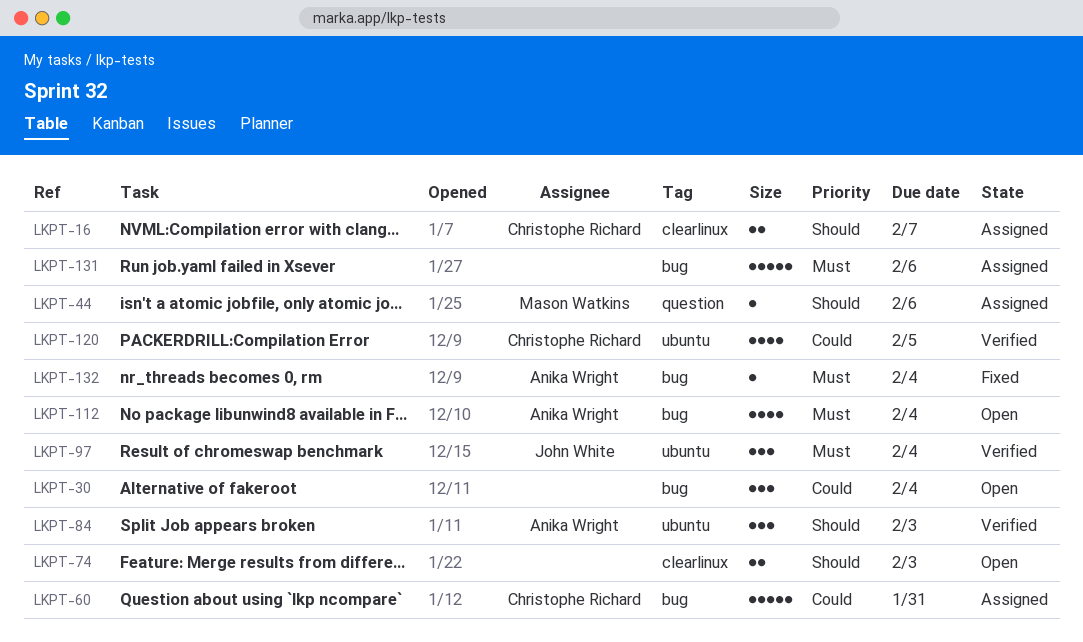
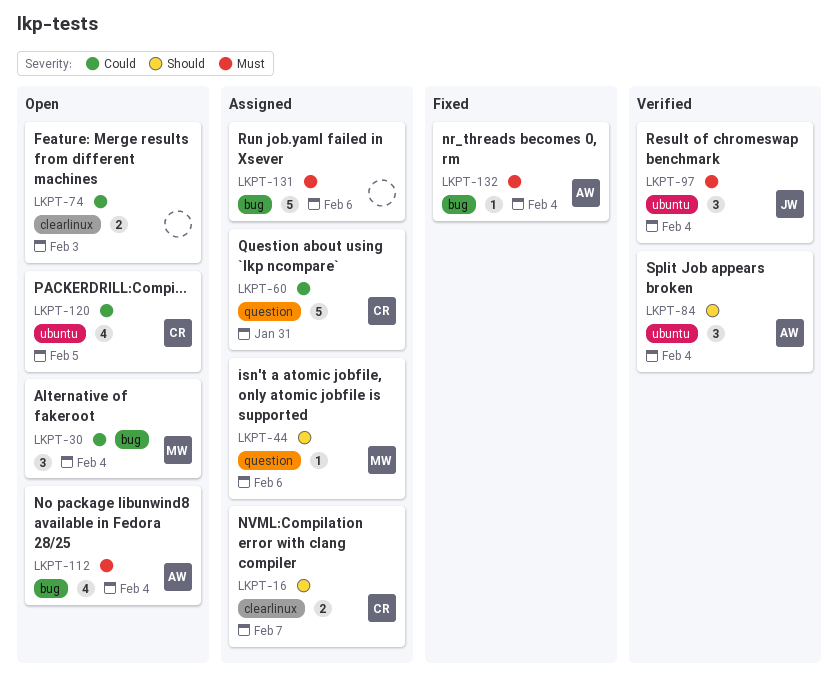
LKPT-30, owner: none -> Mason Watkins
LKPT-60, label: bug -> question
LKPT-74, priority: Should -> Could
LKPT-84, due: Feb 3 -> Feb 4
LKPT-120, status: Verified -> Open

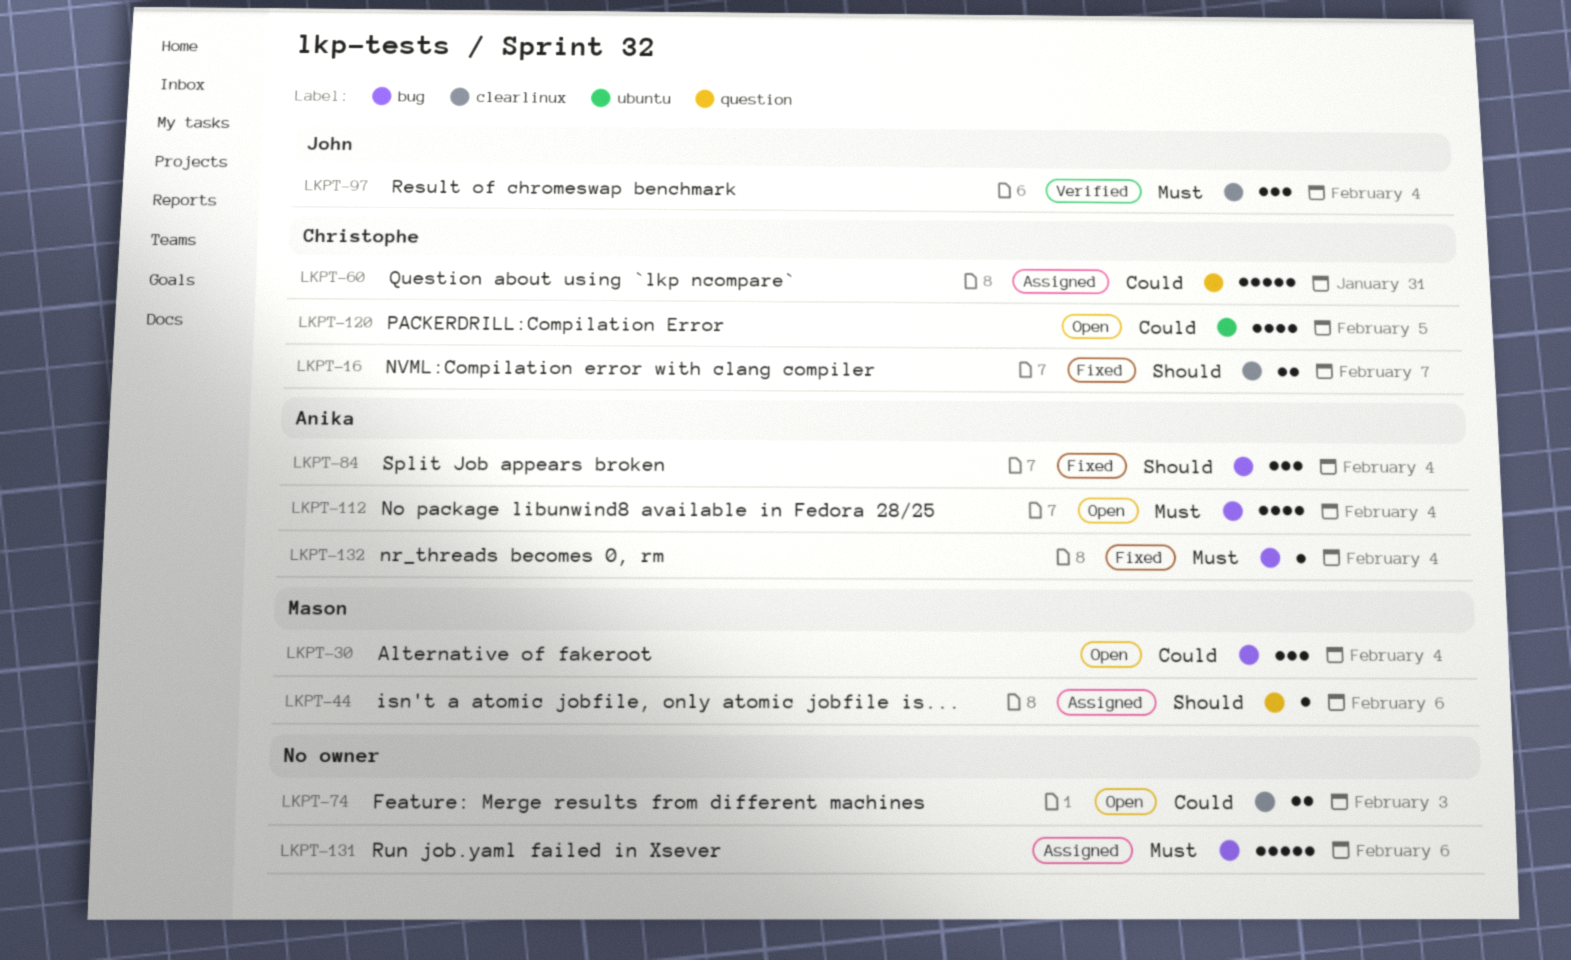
LKPT-16, status: Assigned -> Fixed
LKPT-84, status: Verified -> Fixed
LKPT-84, label: ubuntu -> bug
LKPT-97, label: ubuntu -> clearlinux

